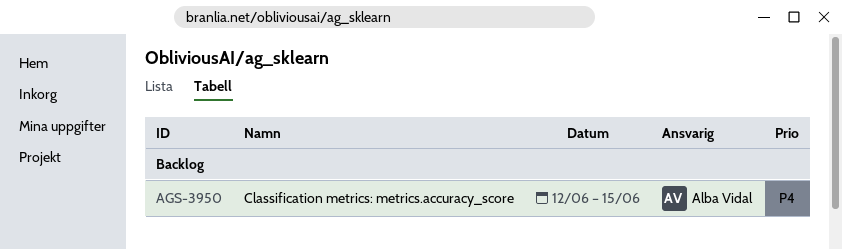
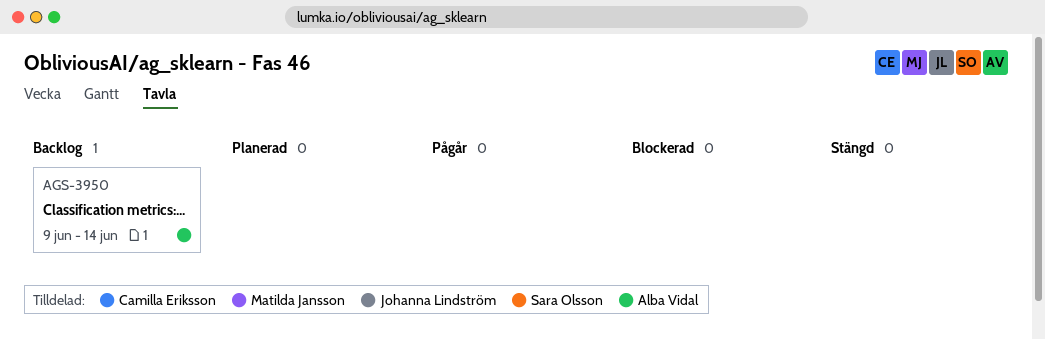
AGS-3950, start: Jun 12 -> Jun 9
AGS-3950, due: Jun 15 -> Jun 14

